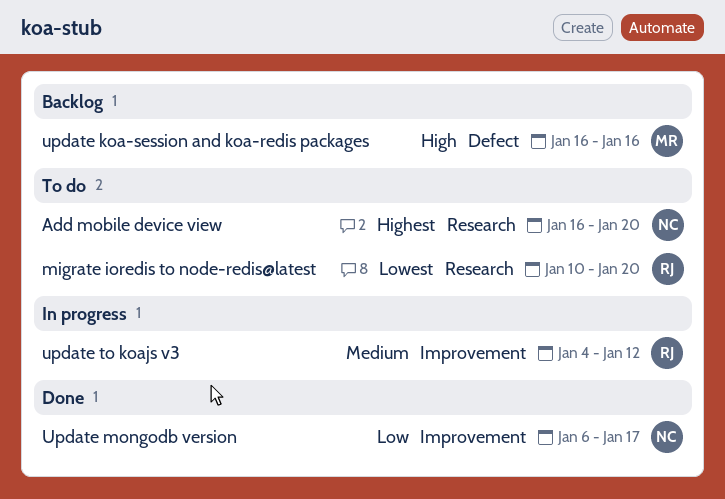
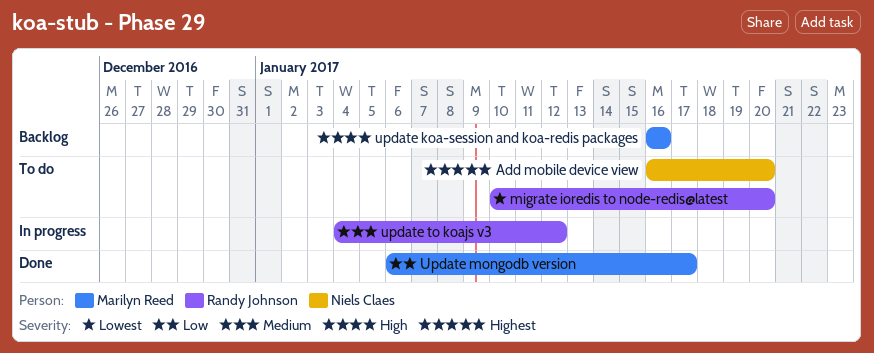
Update mongodb version, owner: Niels Claes -> Marilyn Reed

